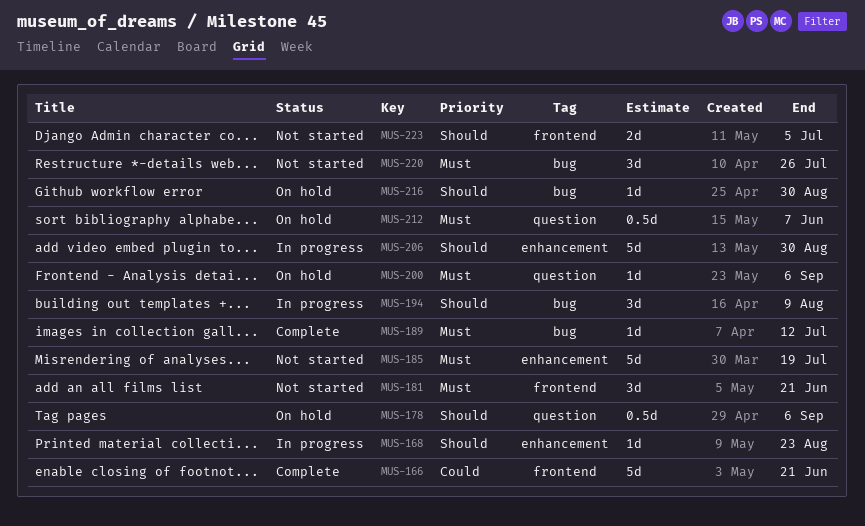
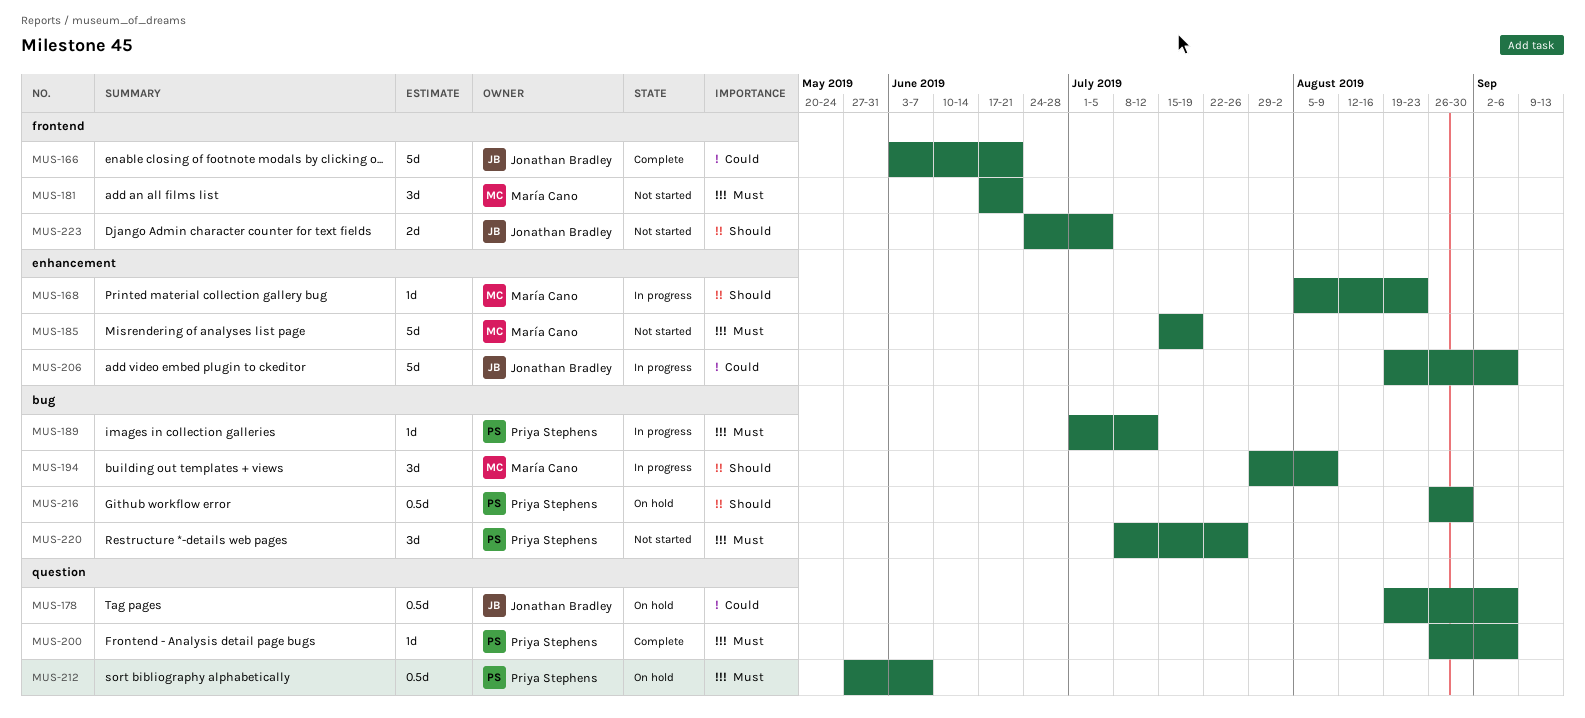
MUS-178, priority: Should -> Could
MUS-189, status: Complete -> In progress
MUS-200, status: On hold -> Complete
MUS-206, priority: Should -> Could
MUS-206, due: Aug 30 -> Sep 6
MUS-216, estimate: 1d -> 0.5d

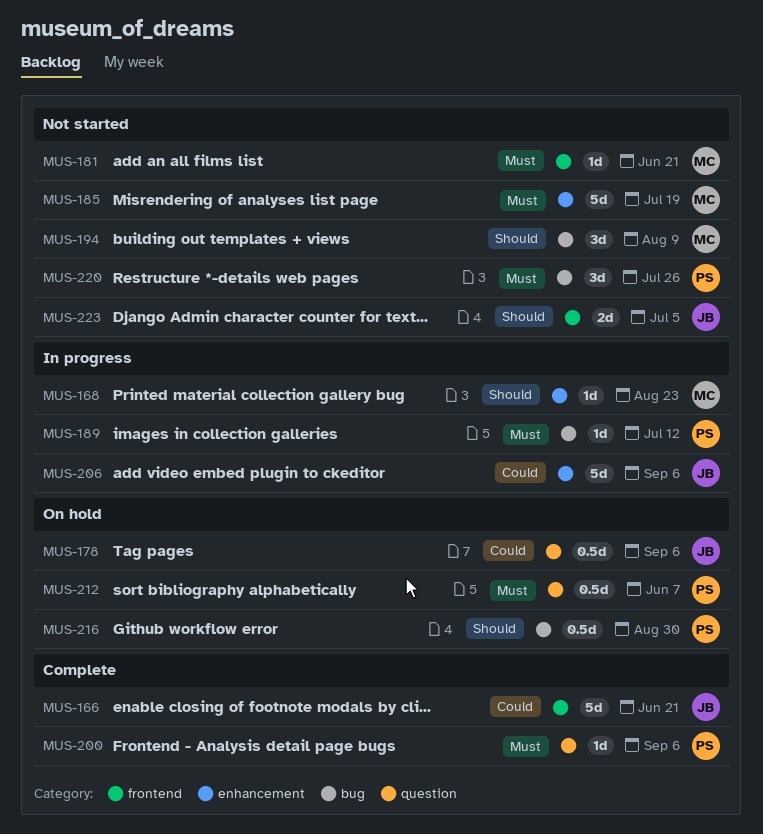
MUS-181, estimate: 3d -> 1d
MUS-194, status: In progress -> Not started

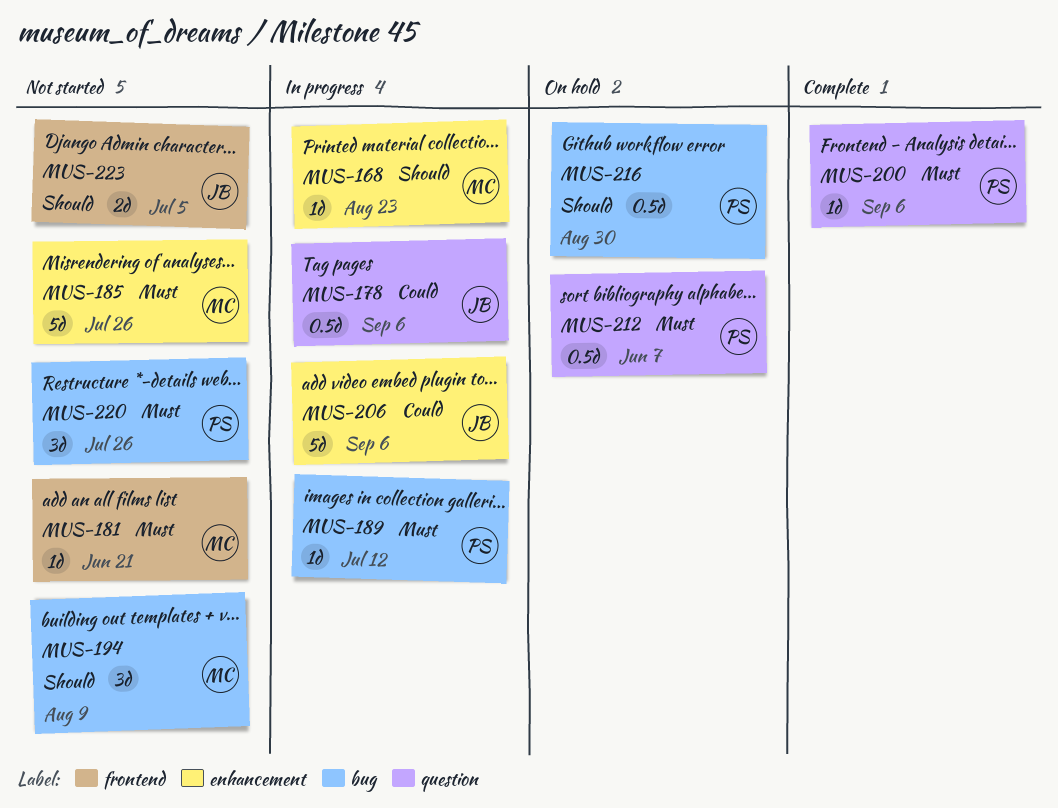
MUS-166: present -> none
MUS-178, status: On hold -> In progress
MUS-185, due: Jul 19 -> Jul 26

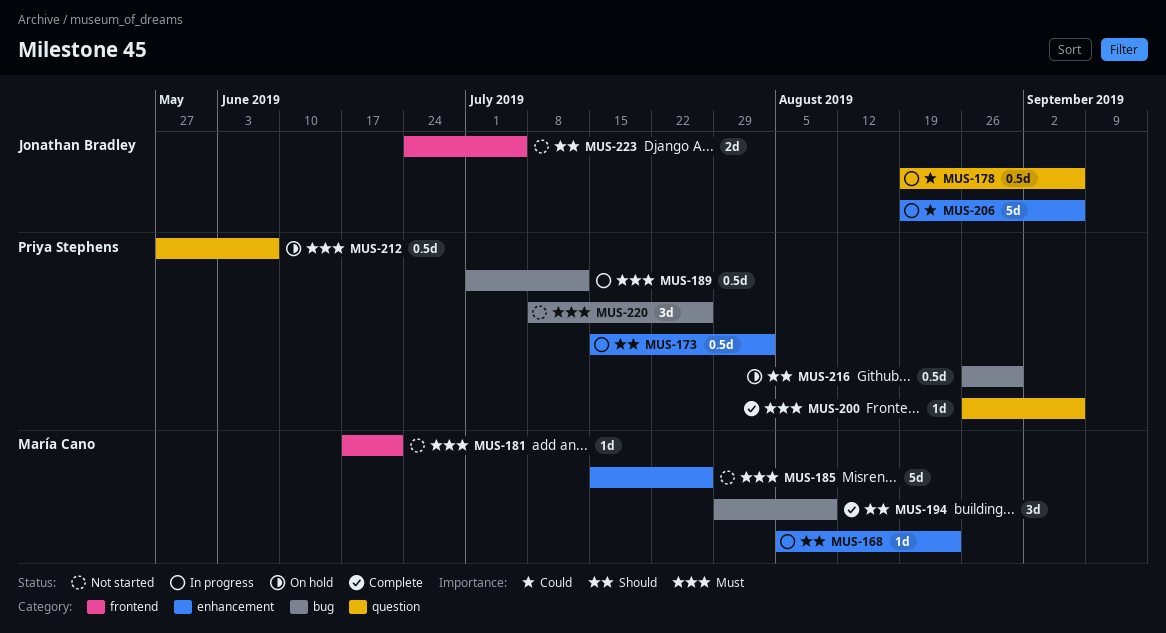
MUS-173: none -> present
MUS-189, estimate: 1d -> 0.5d
MUS-194, status: Not started -> Complete

